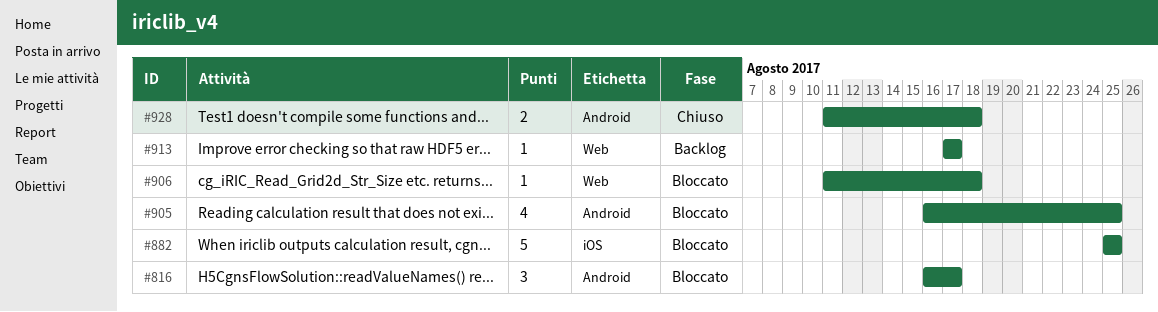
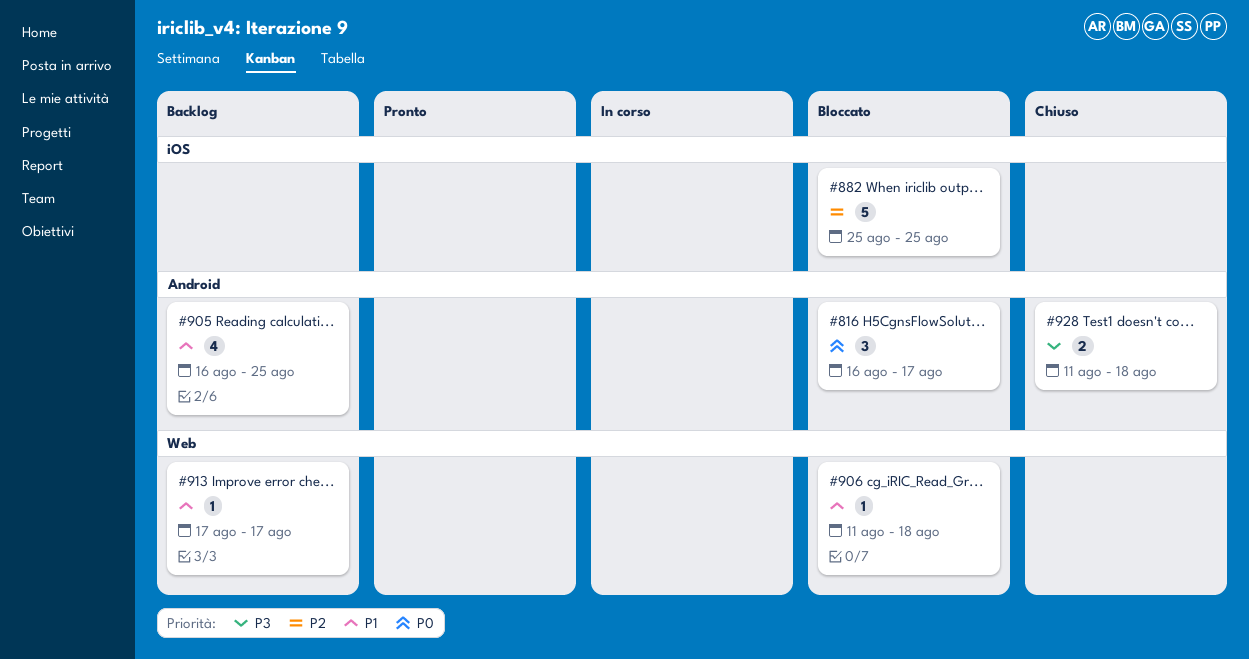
#905, status: Bloccato -> Backlog

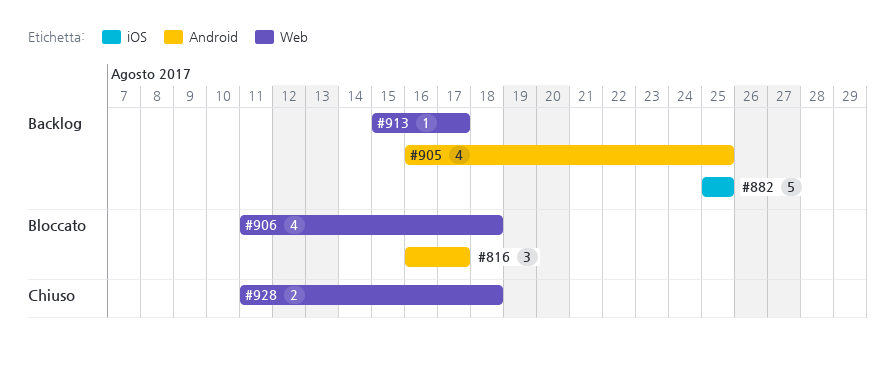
#882, status: Bloccato -> Backlog
#906, estimate: 1 -> 4
#913, start: Aug 17 -> Aug 15
#928, label: Android -> Web

